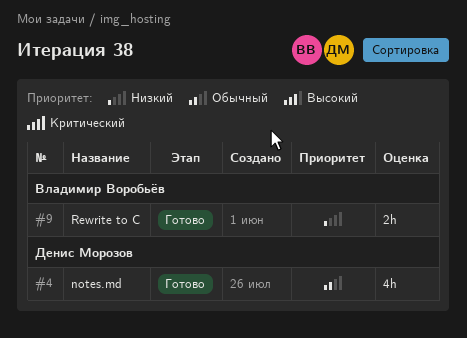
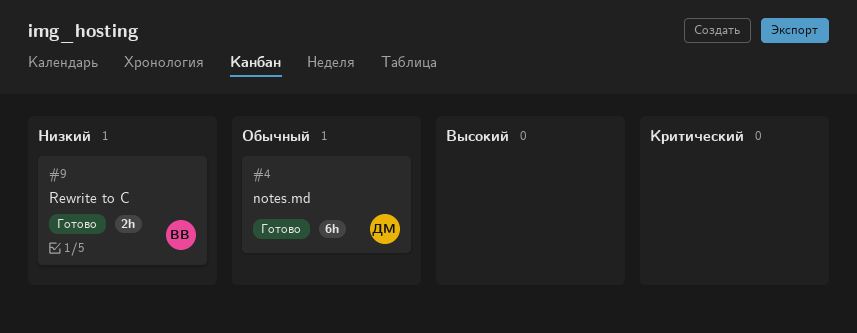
#4, estimate: 4h -> 6h

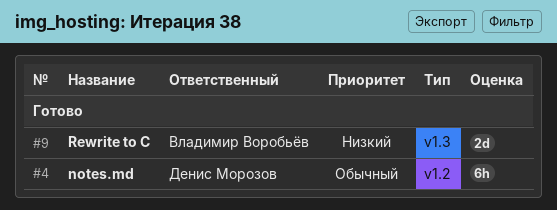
#9, estimate: 2h -> 2d

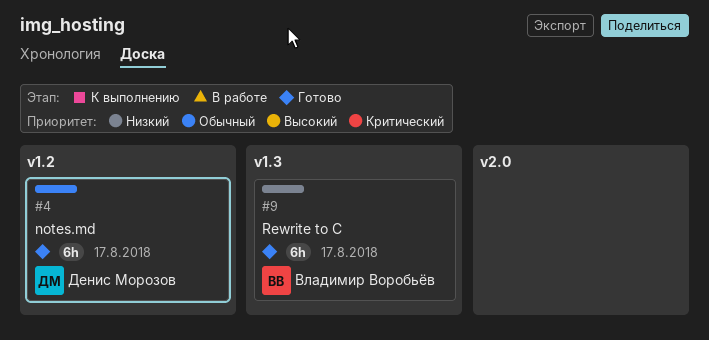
#9, estimate: 2d -> 6h

